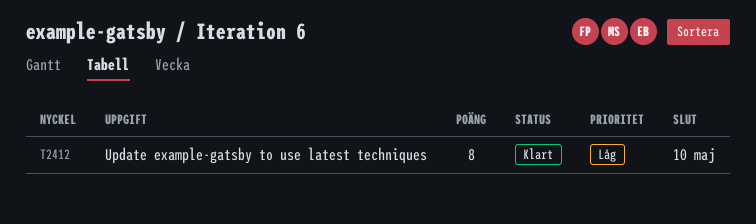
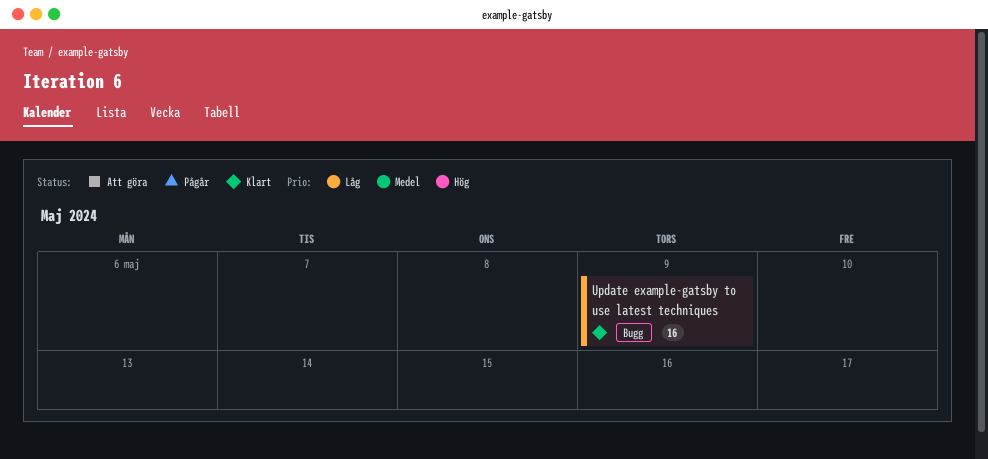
Update example-gatsby to use latest techniques, estimate: 8 -> 16
Update example-gatsby to use latest techniques, due: May 10 -> May 9

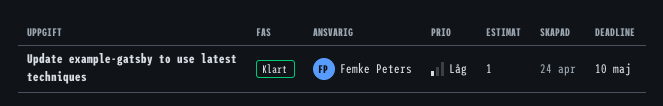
Update example-gatsby to use latest techniques, estimate: 16 -> 1
Update example-gatsby to use latest techniques, due: May 9 -> May 10

